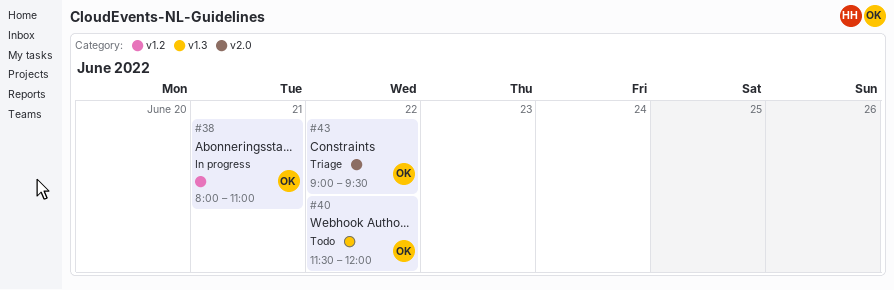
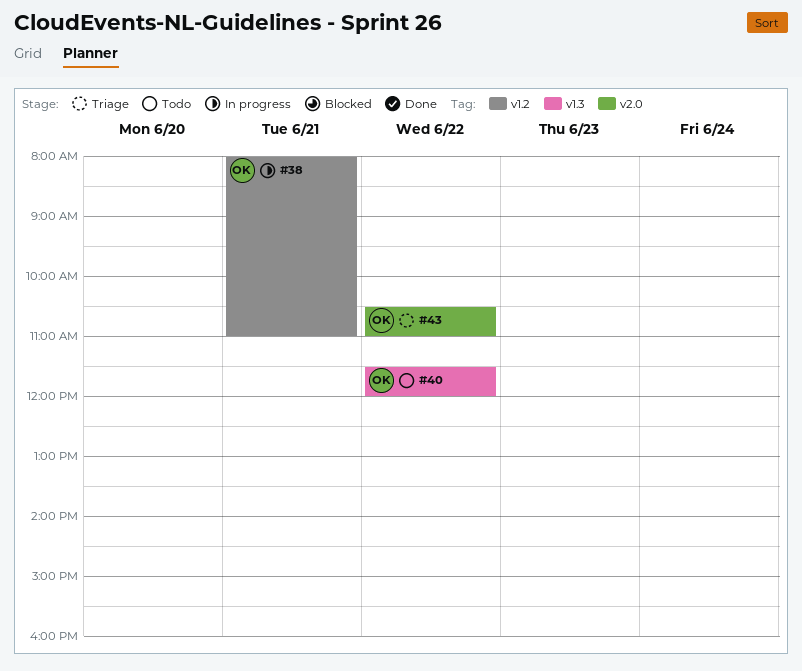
#43, begins: 09:00 -> 10:30
#43, ends: 09:30 -> 11:00

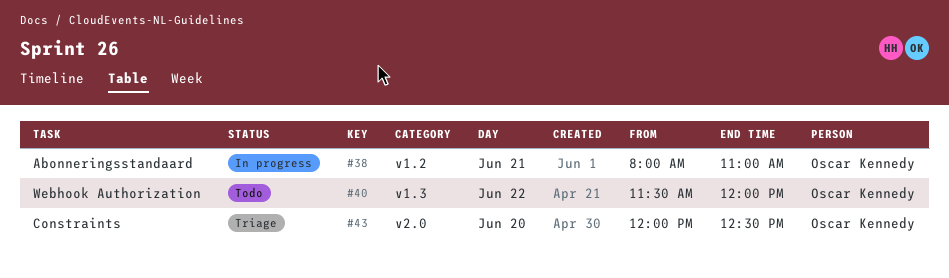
#43, day: Jun 22 -> Jun 20
#43, begins: 10:30 -> 12:00
#43, ends: 11:00 -> 12:30

